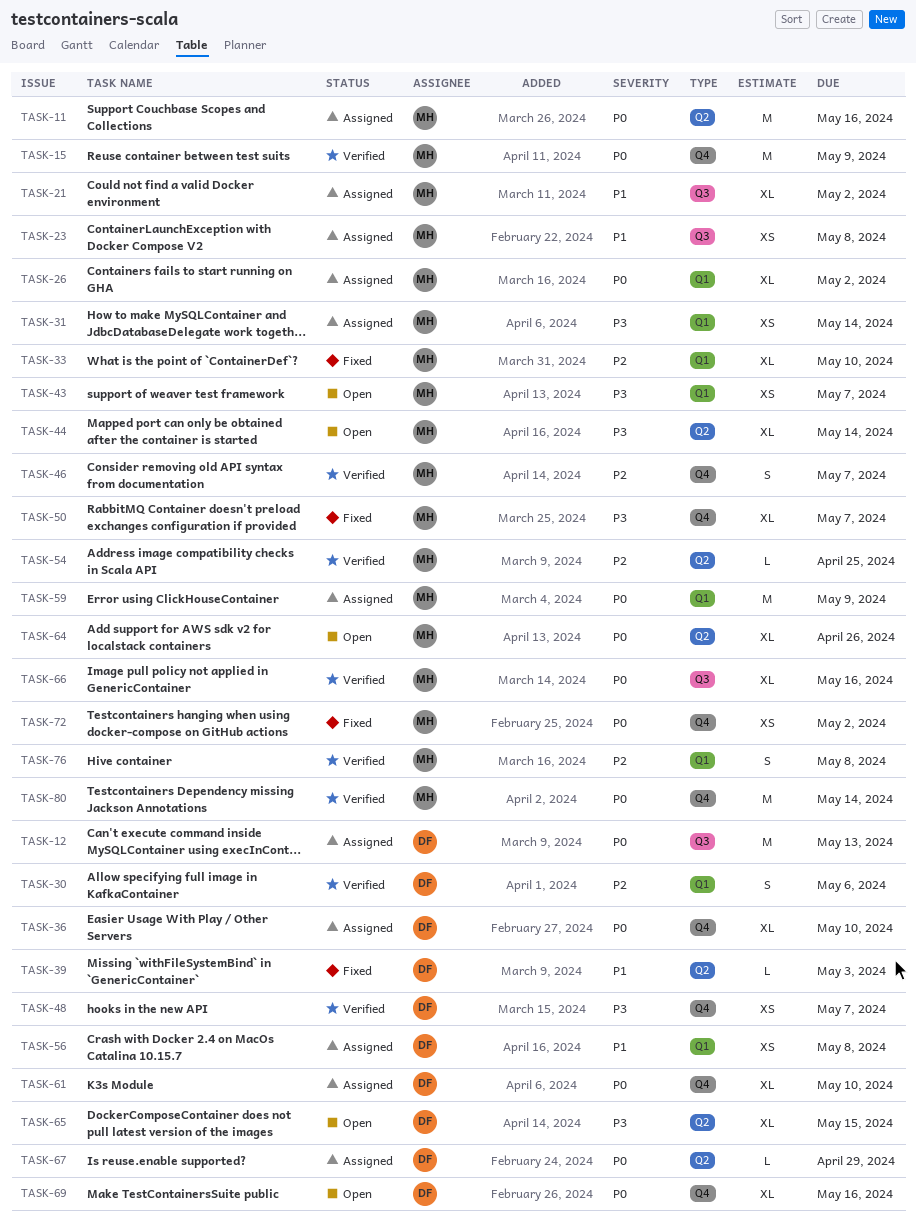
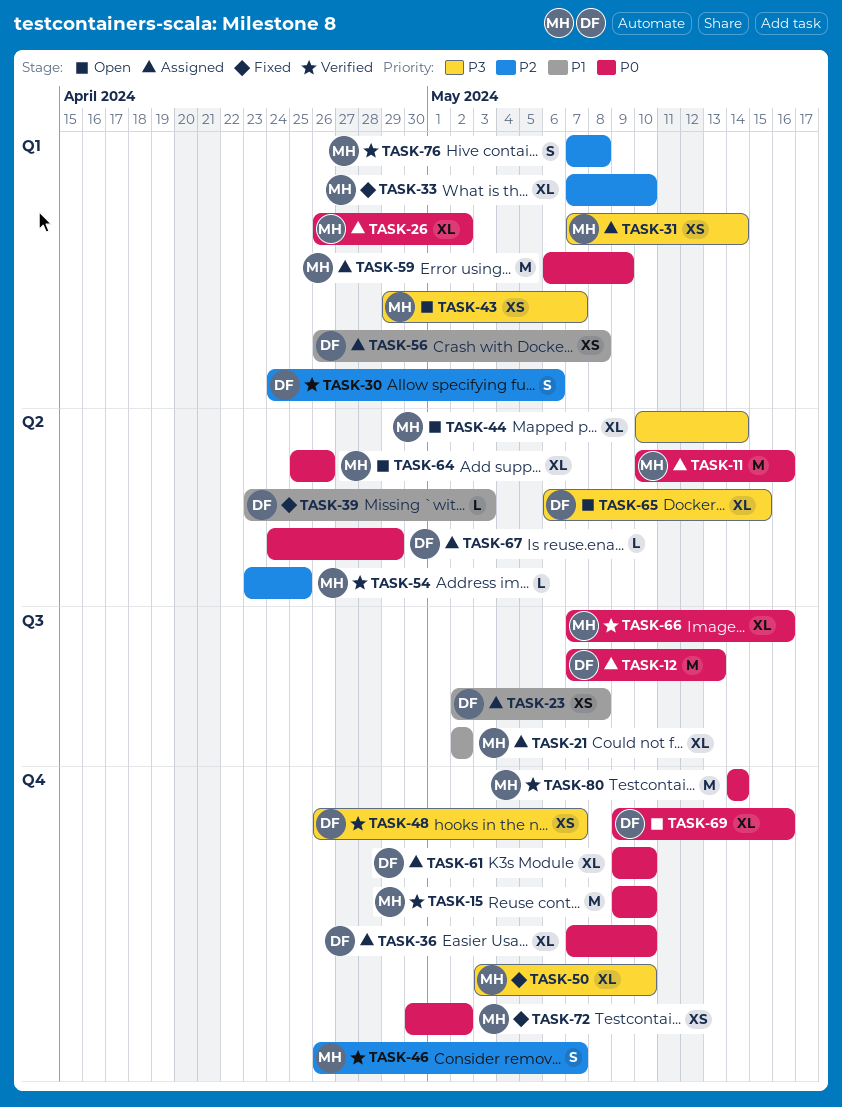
TASK-15, due: May 9 -> May 10
TASK-23, owner: MH -> DF
TASK-50, due: May 7 -> May 10

